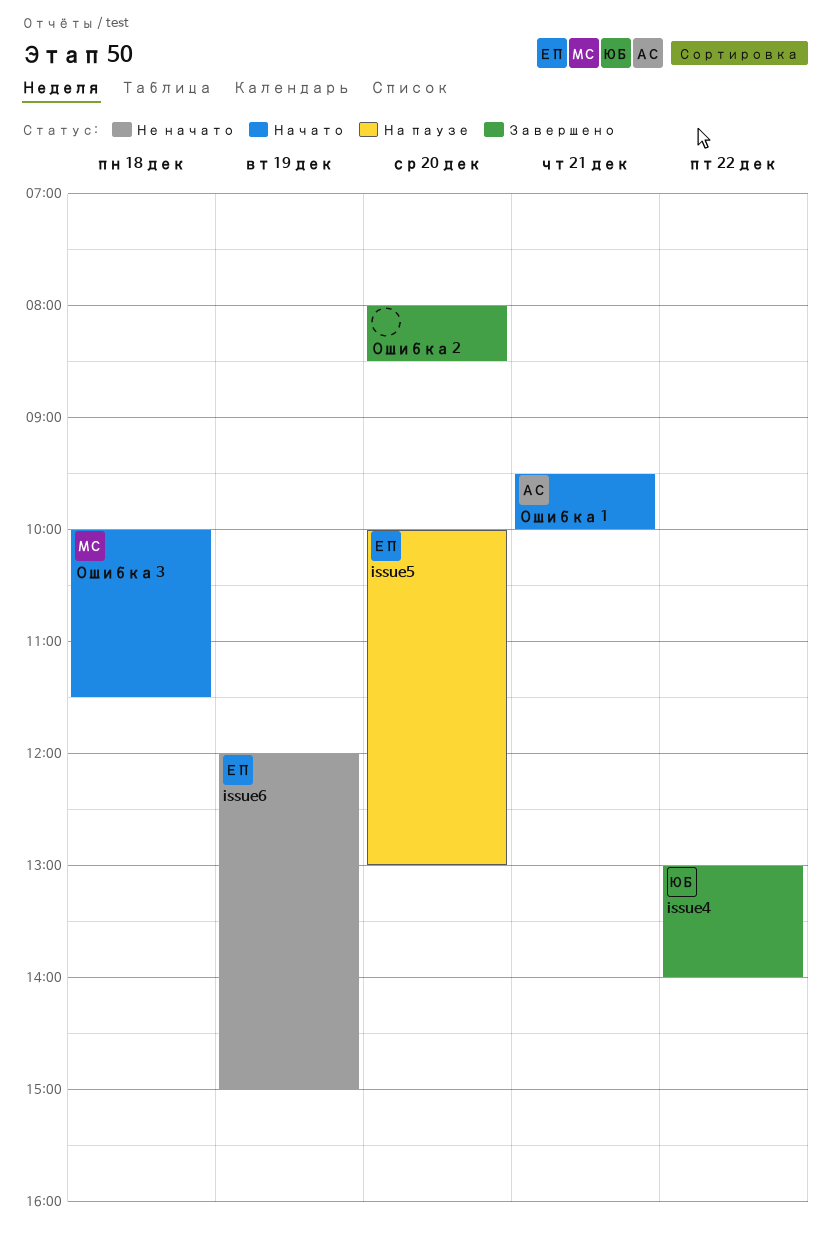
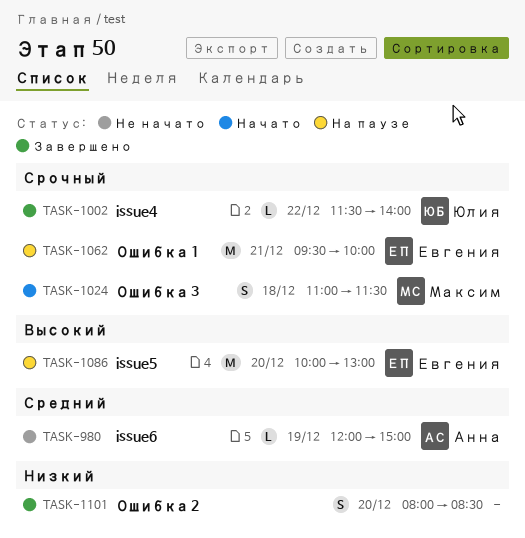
issue4, begins: 13:00 -> 11:30
issue6, owner: Евгения -> Анна
Ошибка 1, status: Начато -> На паузе
Ошибка 1, owner: Анна -> Евгения
Ошибка 3, begins: 10:00 -> 11:00

